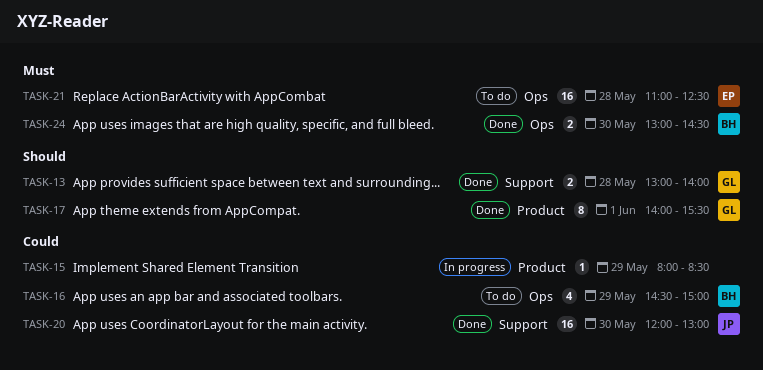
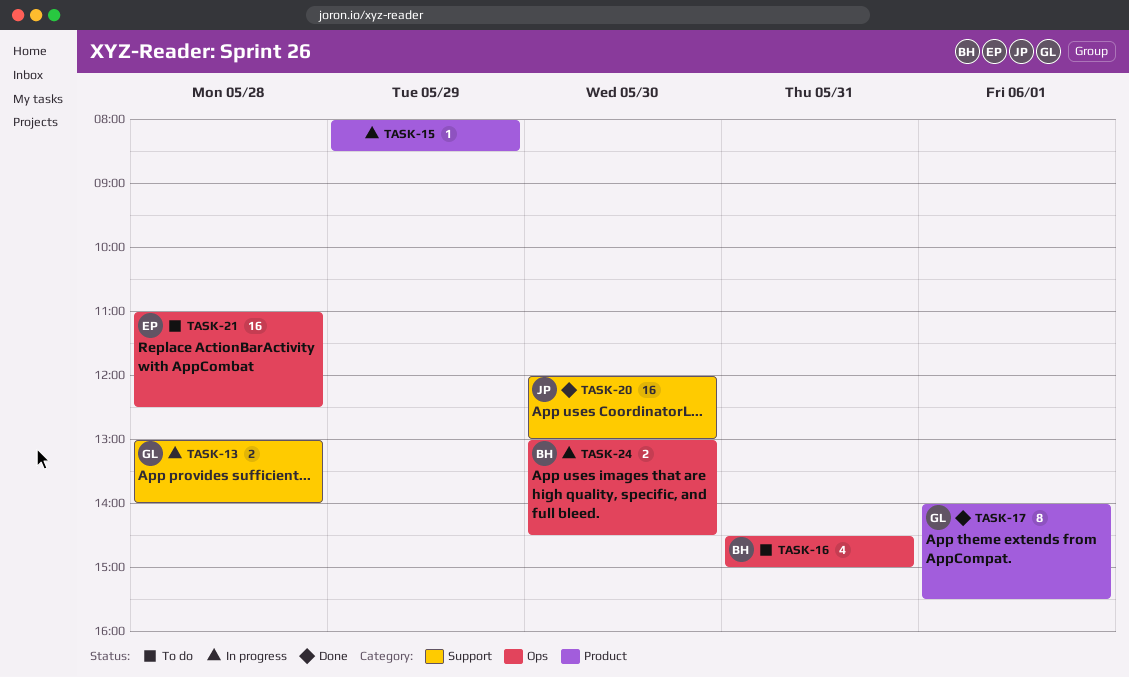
TASK-13, status: Done -> In progress
TASK-16, day: May 29 -> May 31
TASK-24, status: Done -> In progress

